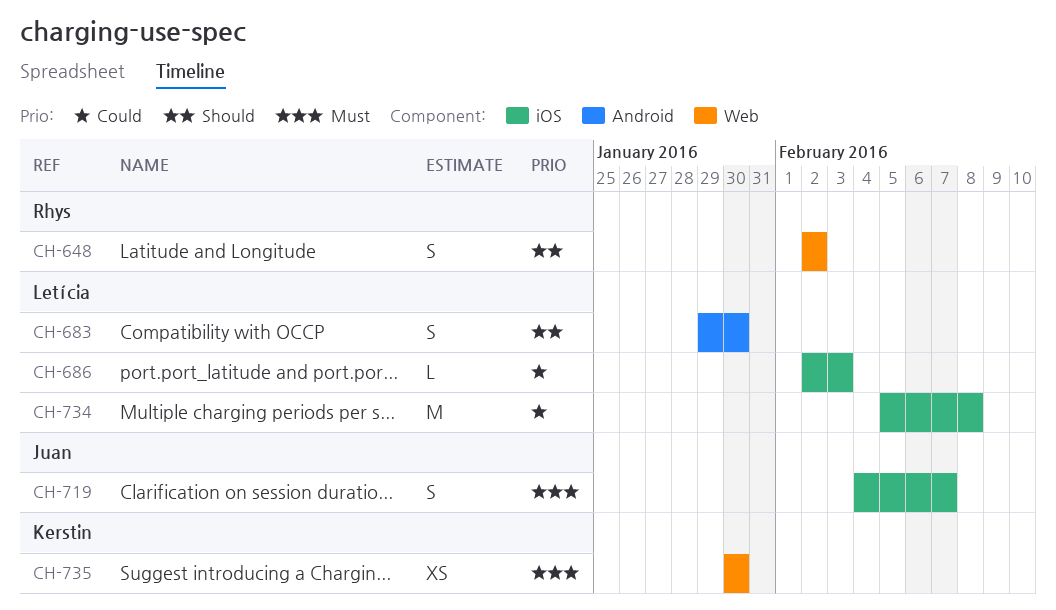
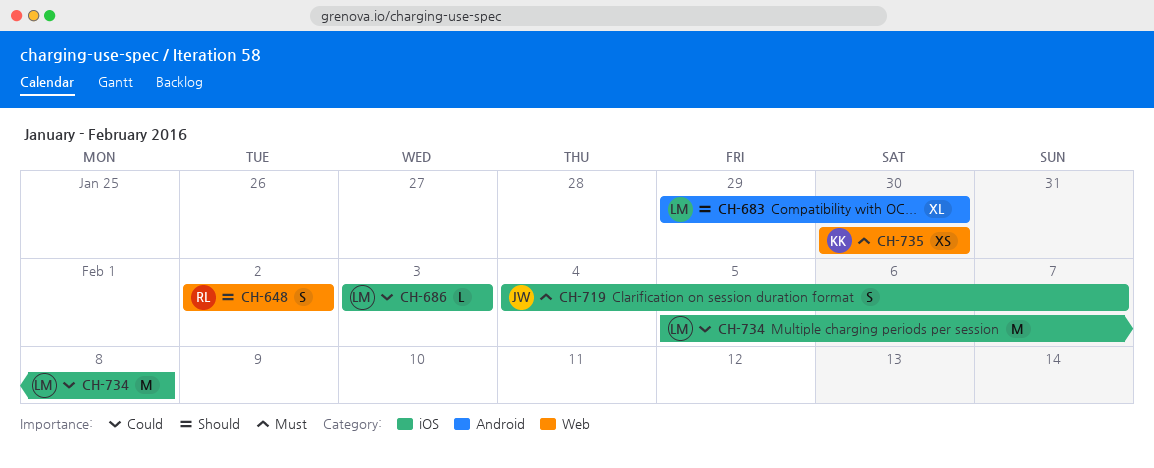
CH-683, estimate: S -> XL
CH-686, start: Feb 2 -> Feb 3

